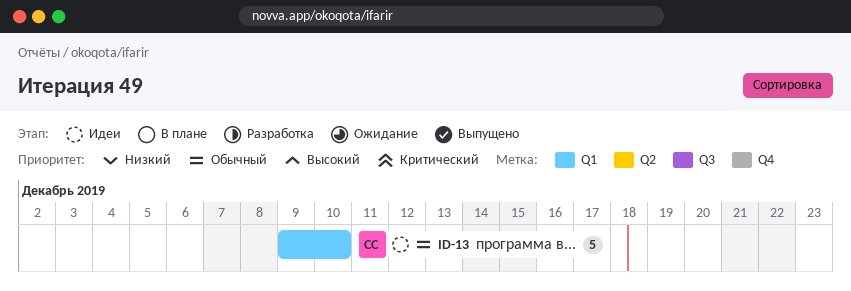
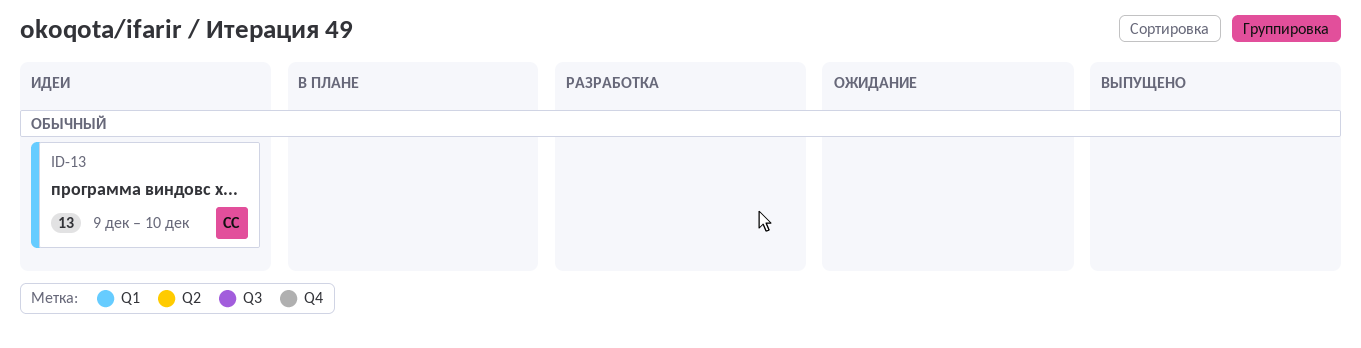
ID-13, estimate: 5 -> 13

